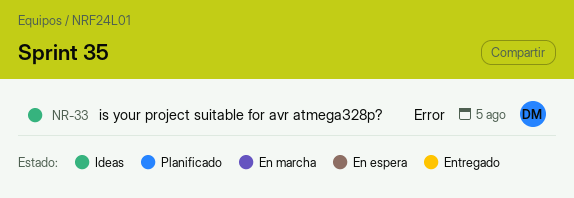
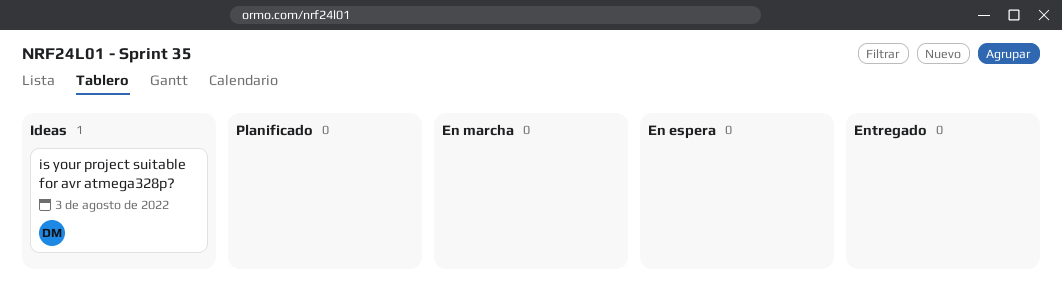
is your project suitable for avr atmega328p?, due: Aug 5 -> Aug 3

